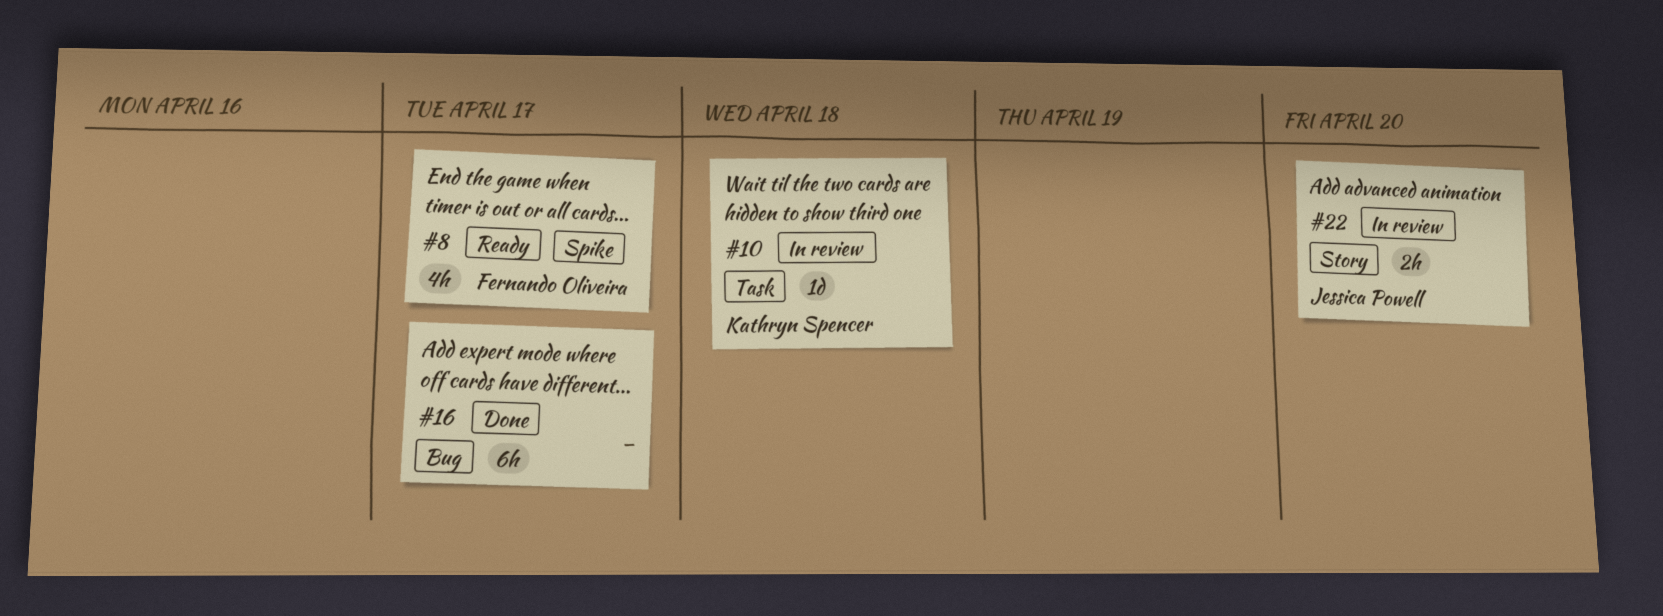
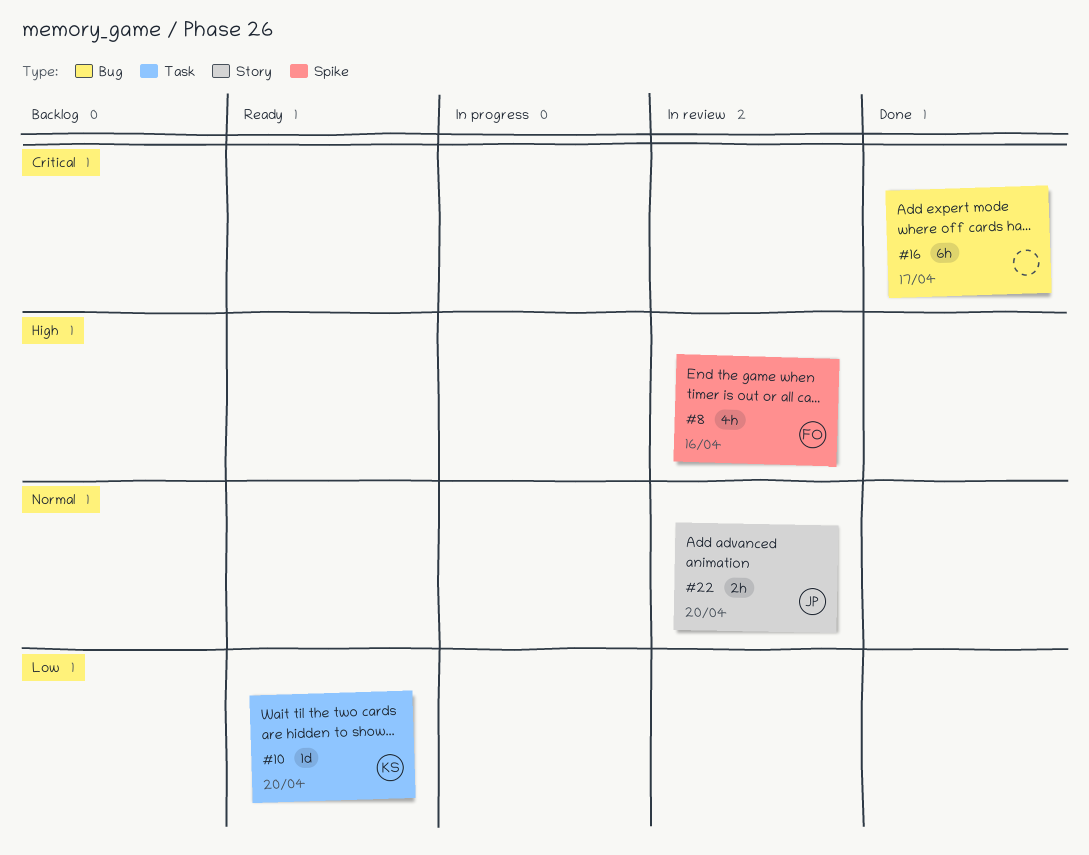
#8, status: Ready -> In review
#8, due: Apr 17 -> Apr 16
#10, status: In review -> Ready
#10, due: Apr 18 -> Apr 20

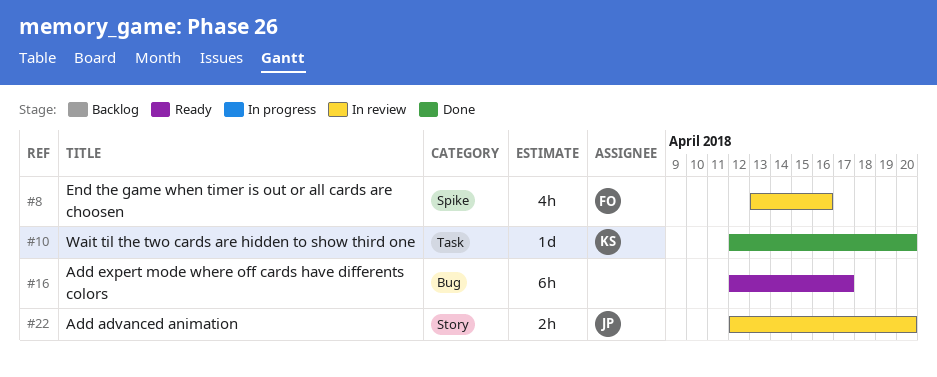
#10, status: Ready -> Done
#16, status: Done -> Ready

